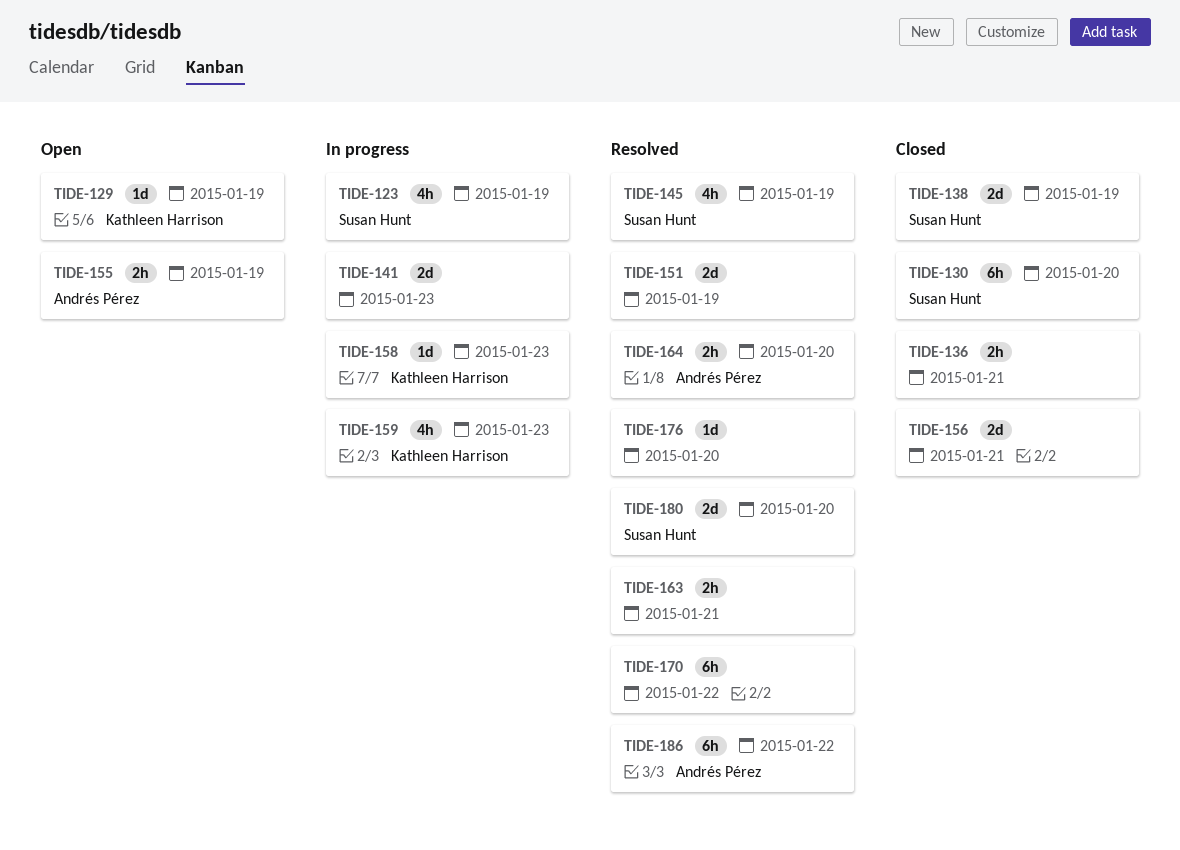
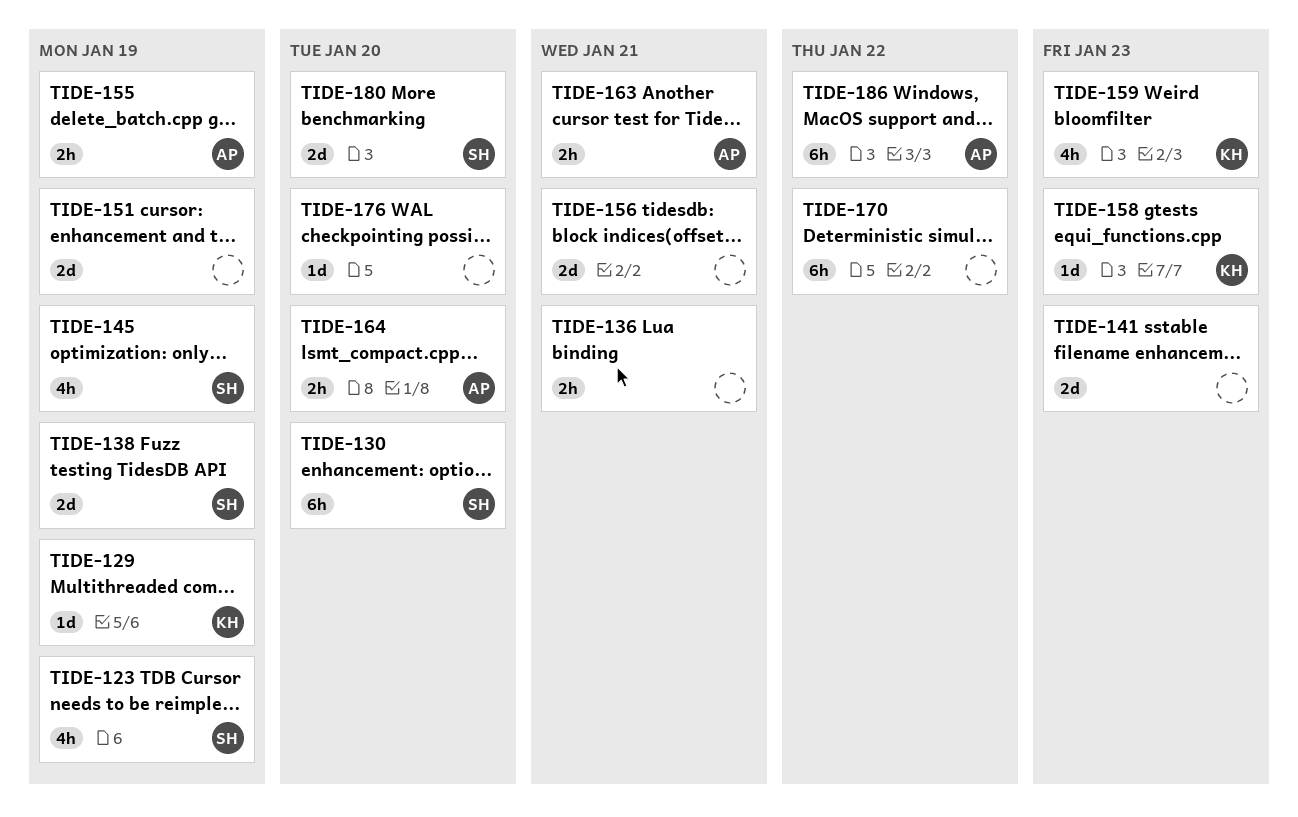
TIDE-163, owner: none -> Andrés Pérez

